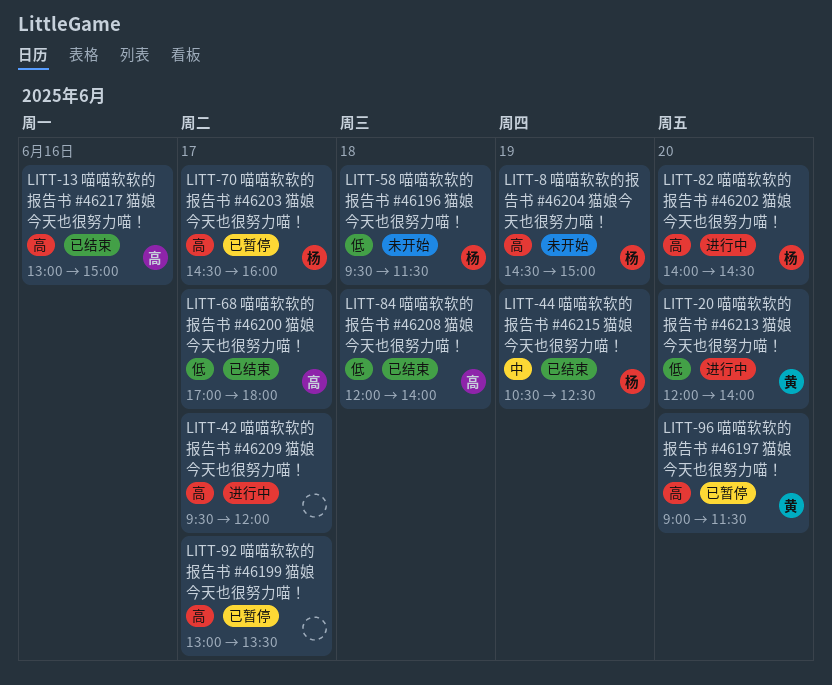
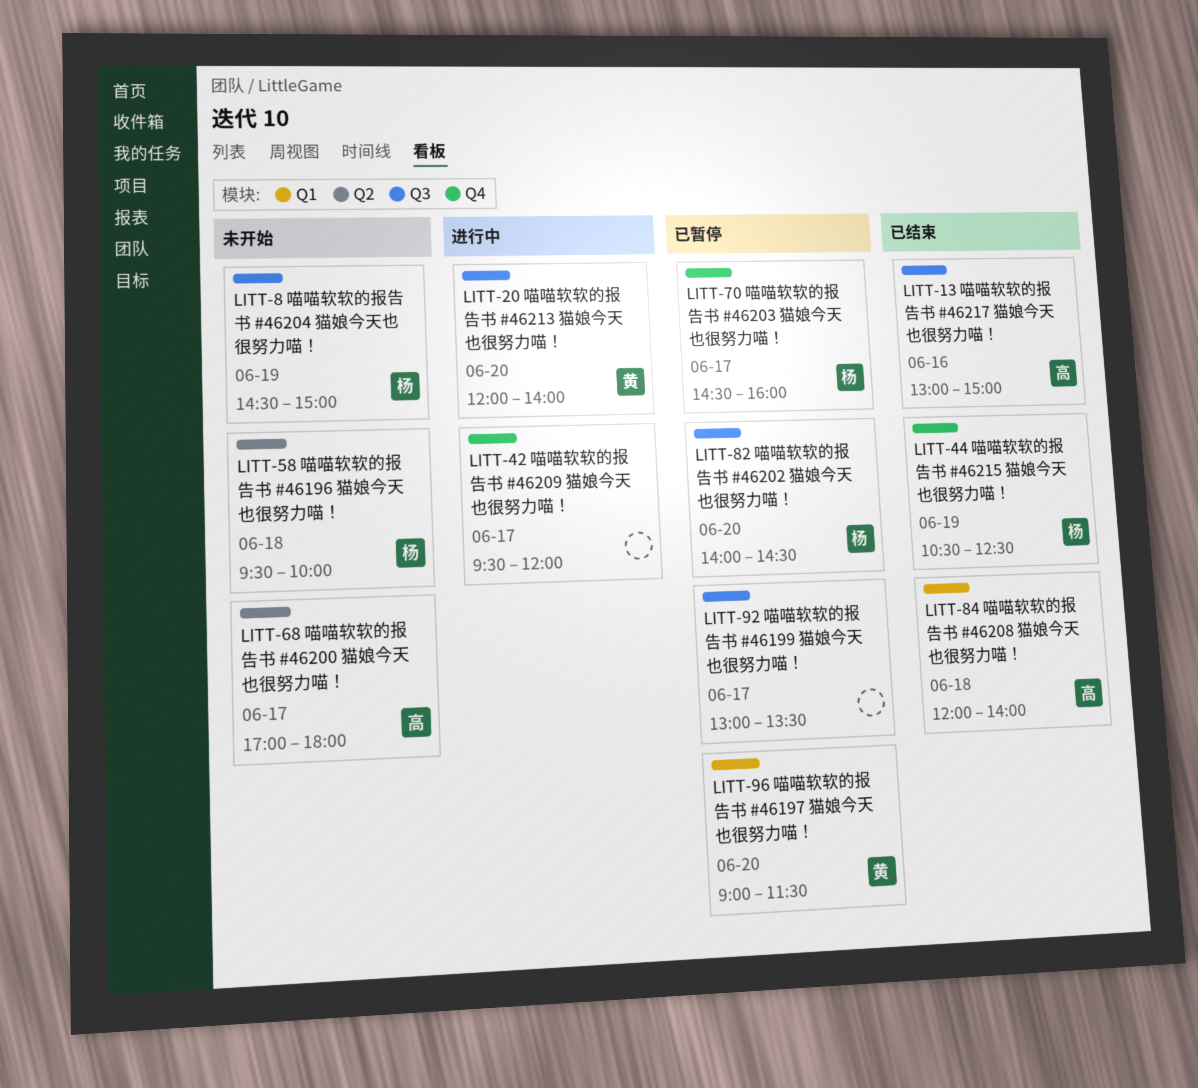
LITT-58, ends: 11:30 -> 10:00
LITT-68, status: 已结束 -> 未开始
LITT-82, status: 进行中 -> 已暂停

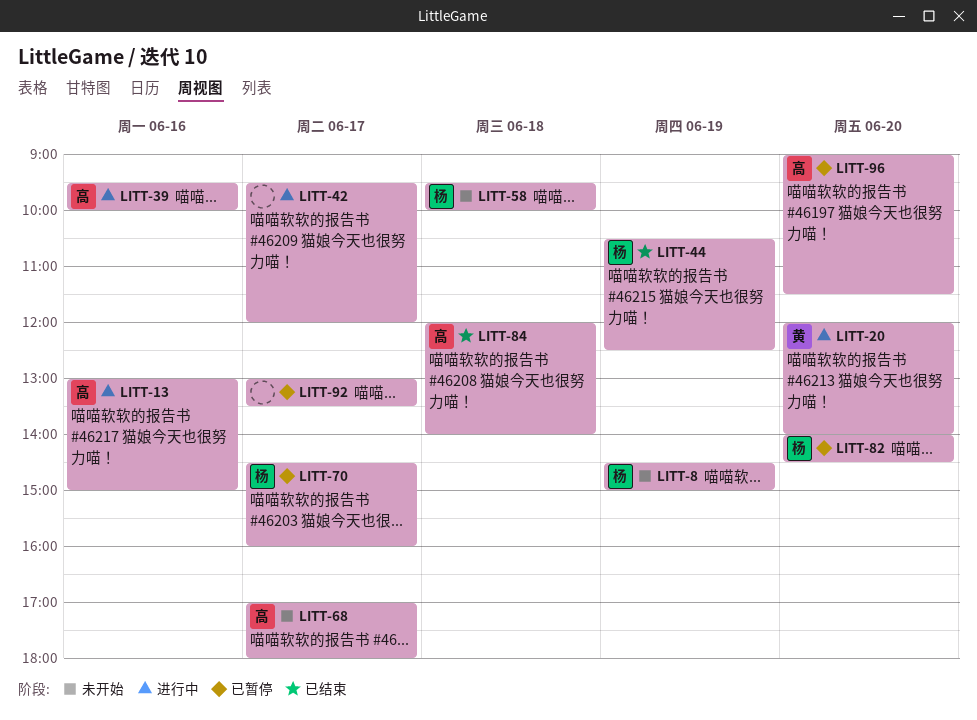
LITT-13, status: 已结束 -> 进行中
LITT-39: none -> present
LITT-96, owner: 黄 -> 高

